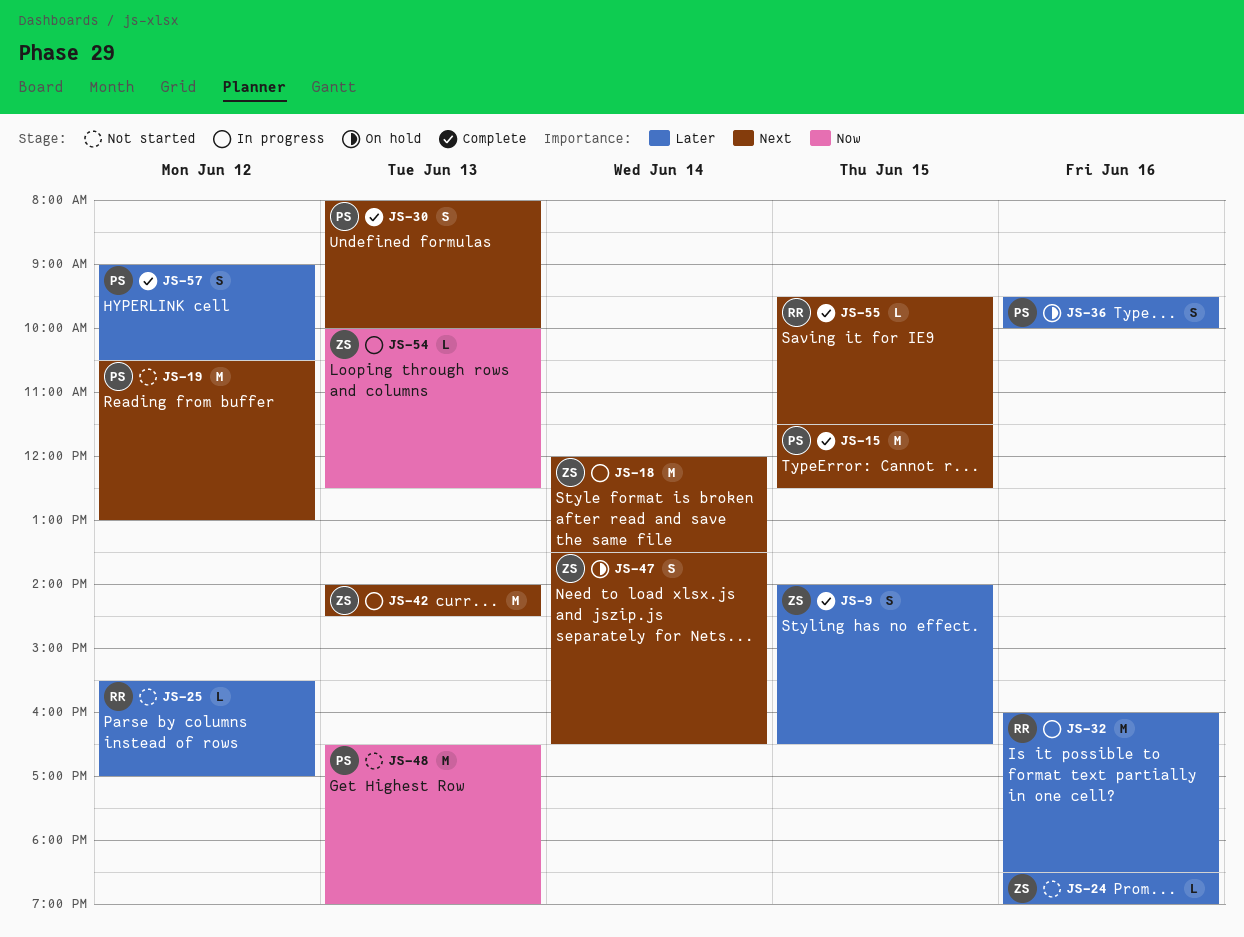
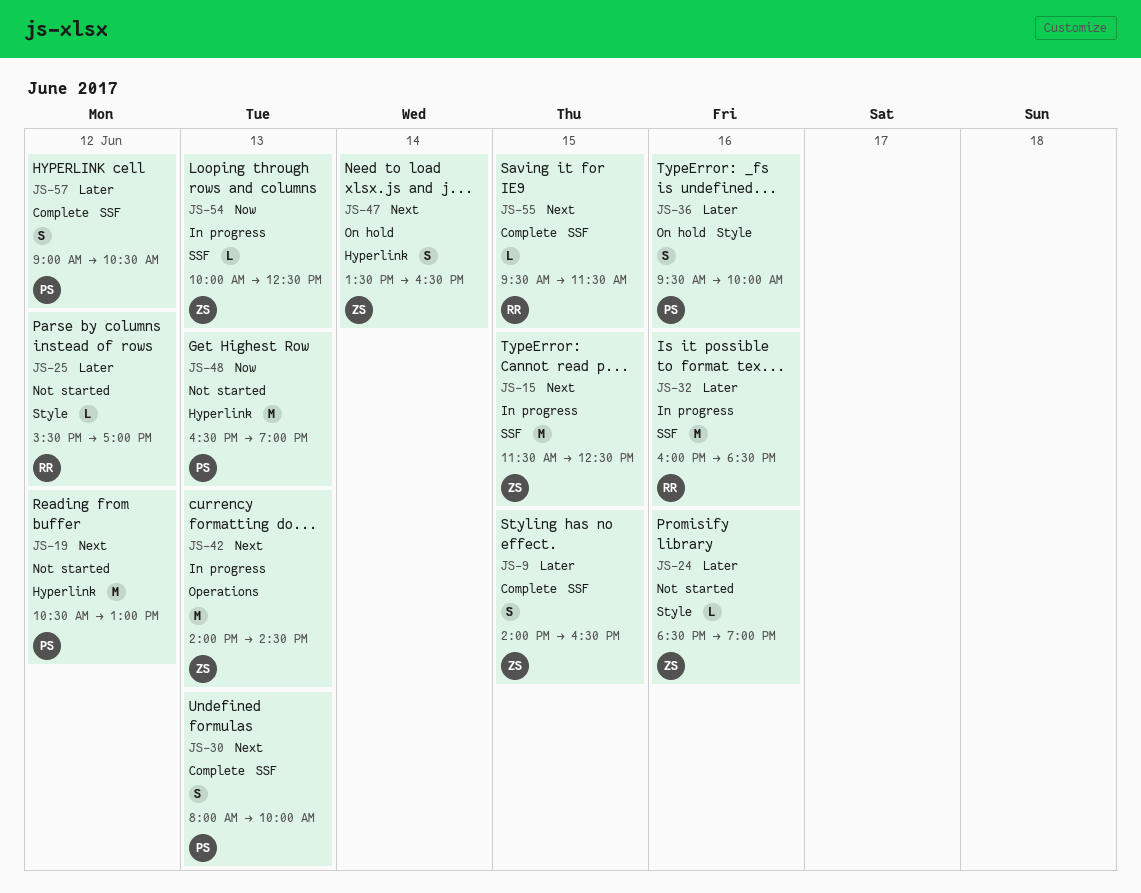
JS-15, status: Complete -> In progress
JS-15, owner: PS -> ZS
JS-18: present -> none

